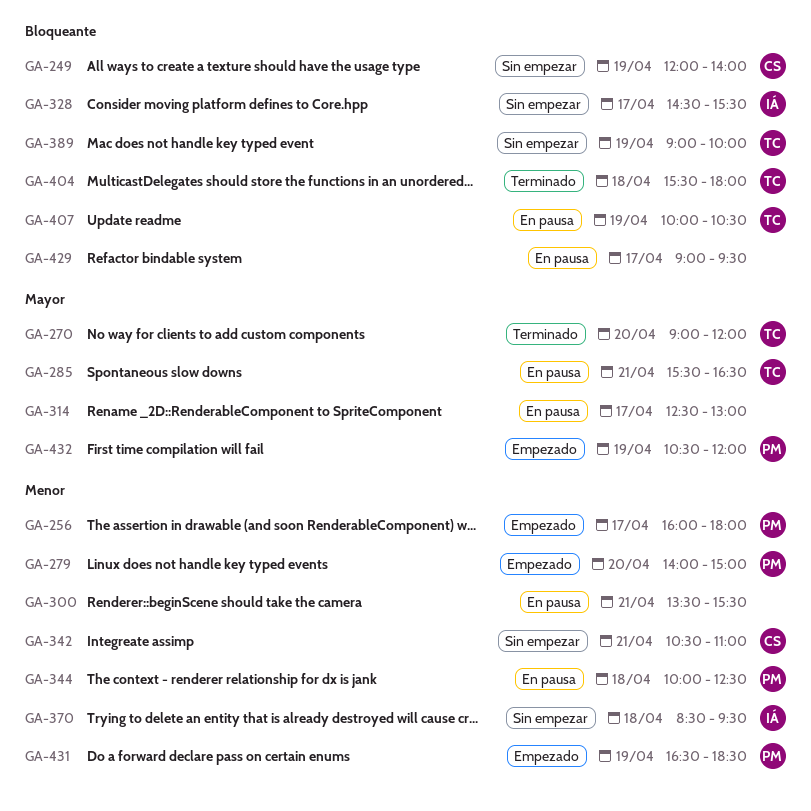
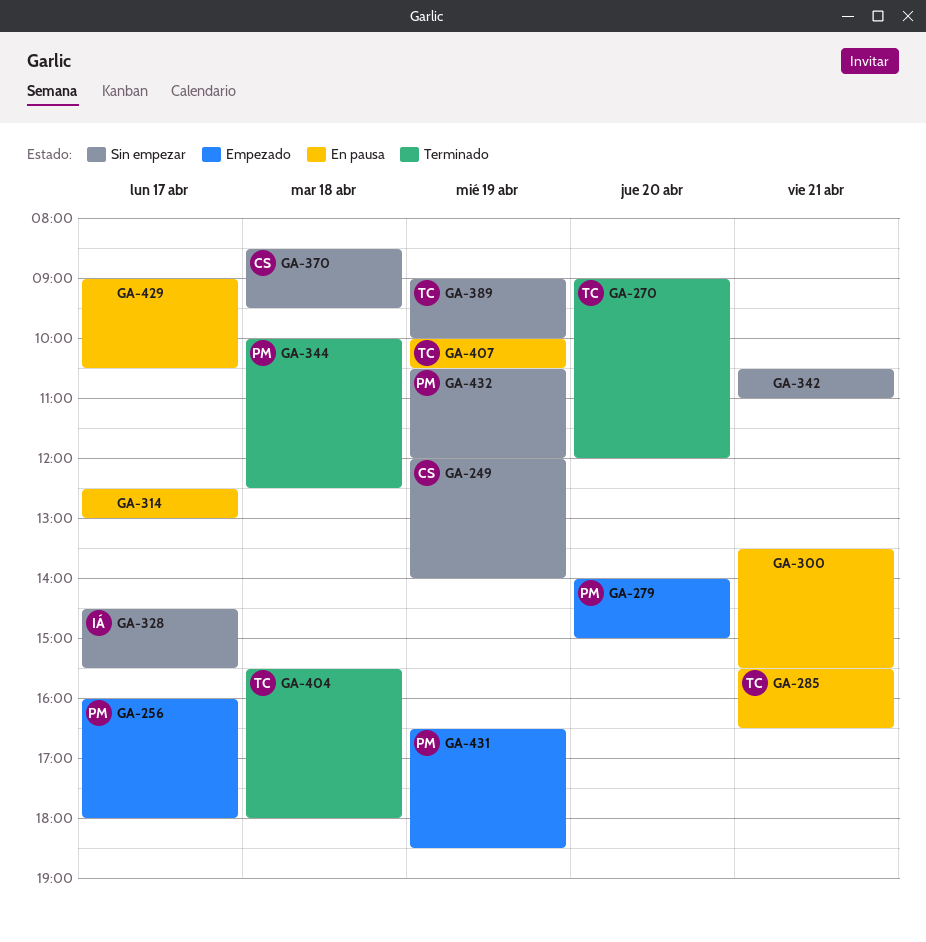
GA-342, owner: CS -> none
GA-344, status: En pausa -> Terminado
GA-370, owner: IÁ -> CS
GA-429, ends: 09:30 -> 10:30
GA-432, status: Empezado -> Sin empezar

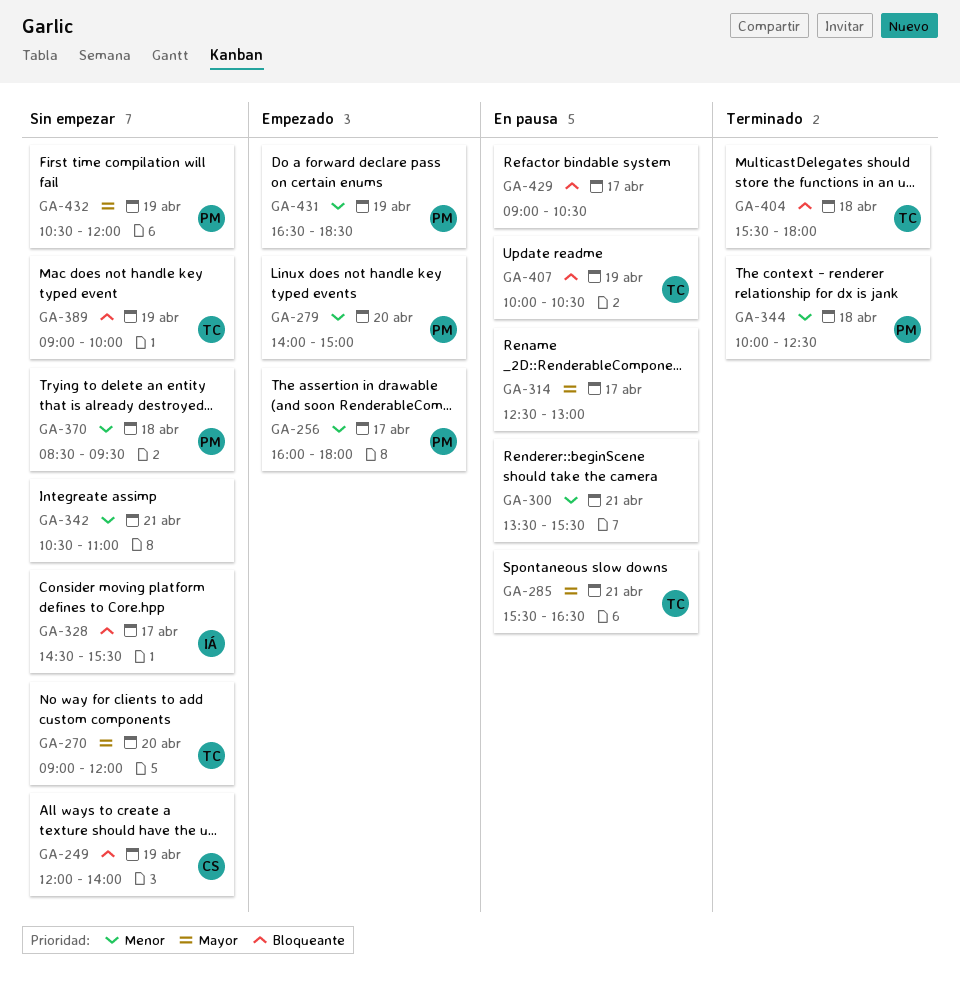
GA-270, status: Terminado -> Sin empezar
GA-370, owner: CS -> PM

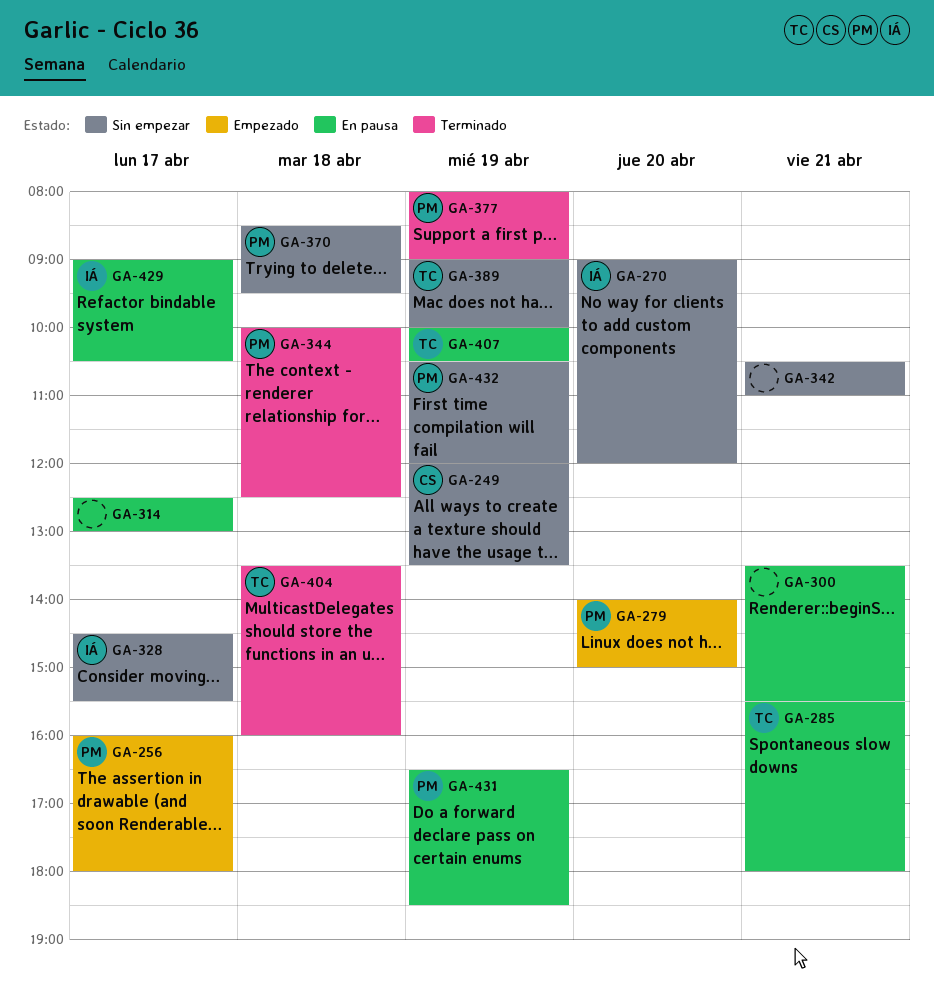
GA-249, ends: 14:00 -> 13:30
GA-270, owner: TC -> IÁ
GA-285, ends: 16:30 -> 18:00
GA-377: none -> present
GA-404, begins: 15:30 -> 13:30
GA-404, ends: 18:00 -> 16:00
GA-429, owner: none -> IÁ
GA-431, status: Empezado -> En pausa

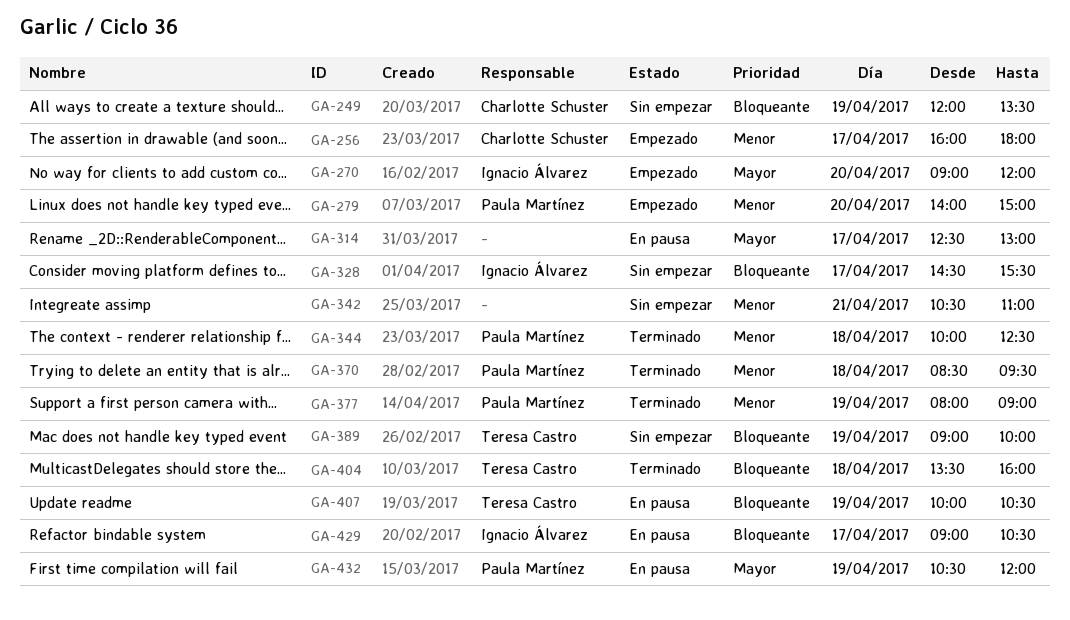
GA-256, owner: Paula Martínez -> Charlotte Schuster
GA-270, status: Sin empezar -> Empezado
GA-285: present -> none
GA-300: present -> none
GA-370, status: Sin empezar -> Terminado
GA-431: present -> none
GA-432, status: Sin empezar -> En pausa

